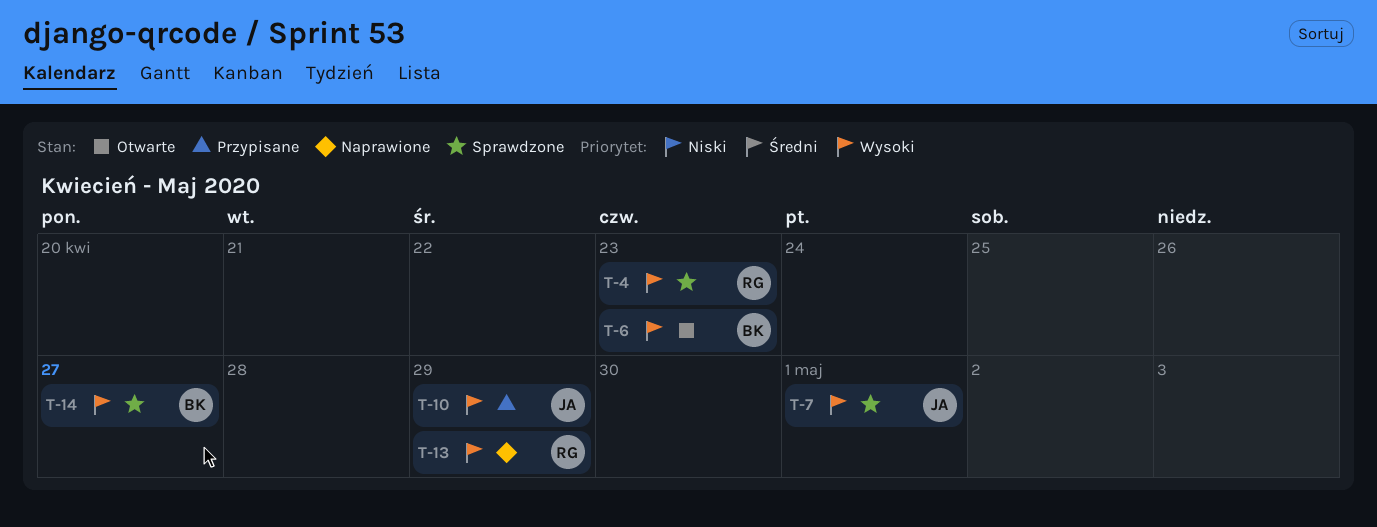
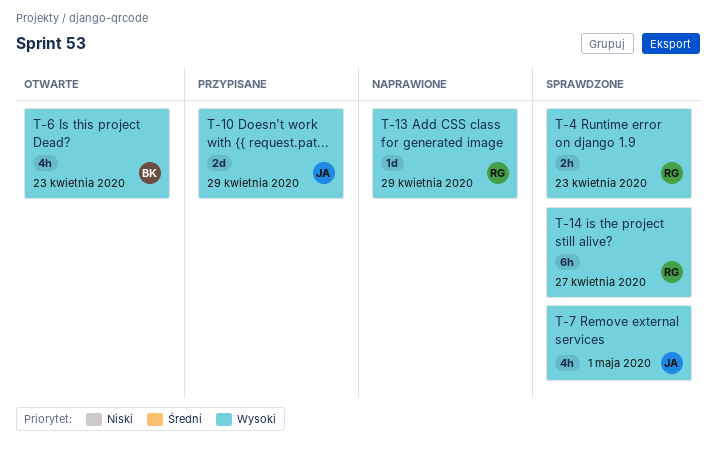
T-14, owner: BK -> RG

